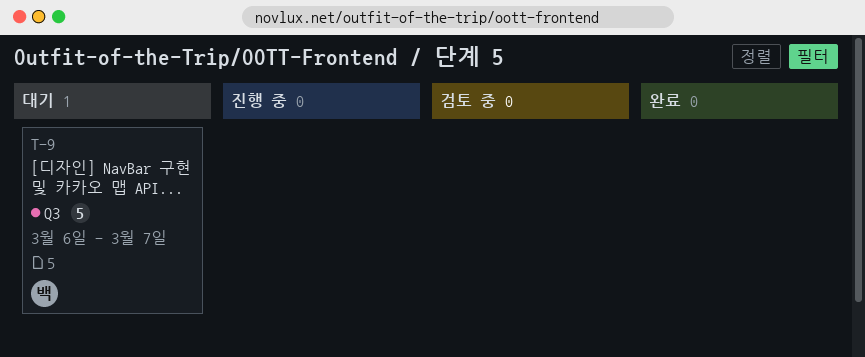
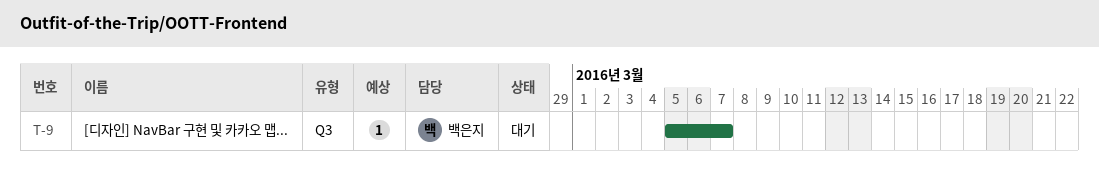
T-9, estimate: 5 -> 1
T-9, start: Mar 6 -> Mar 5

